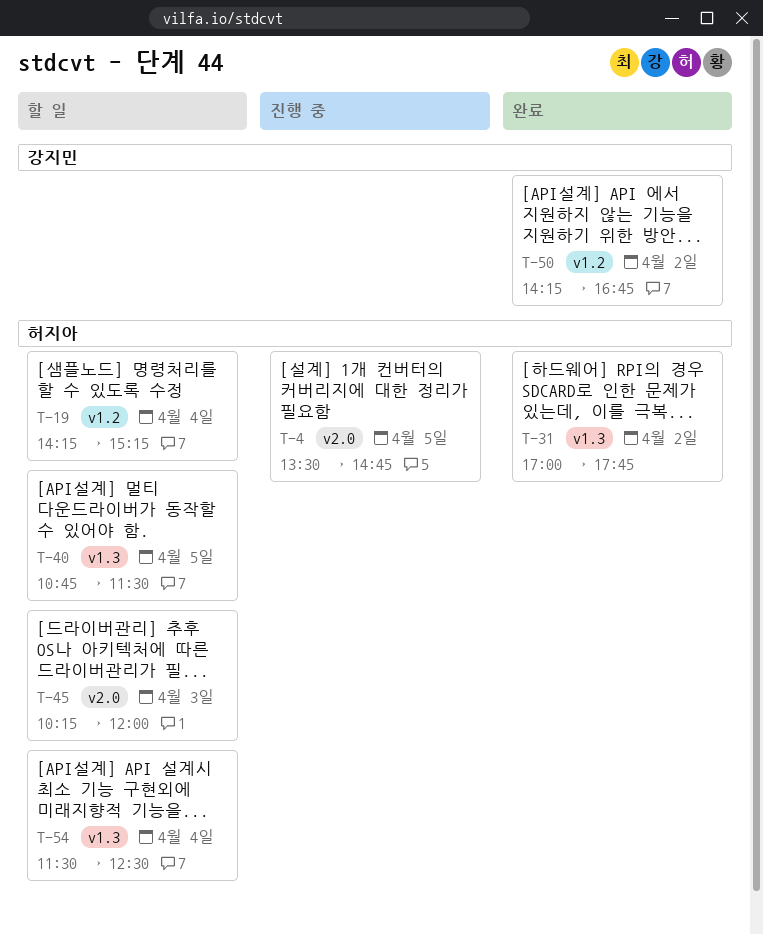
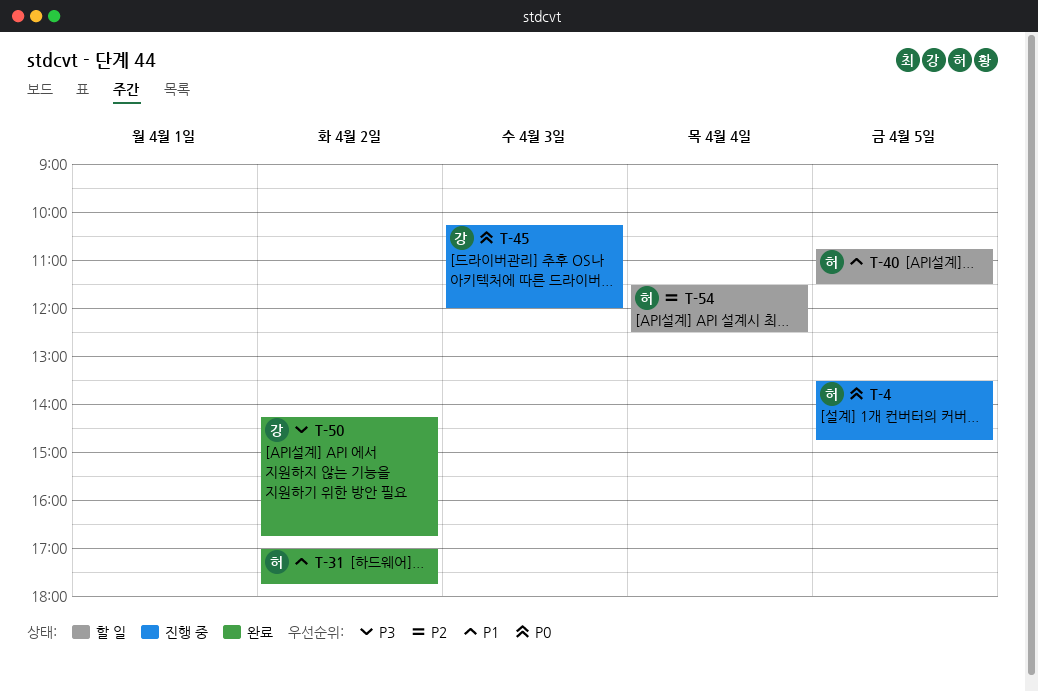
T-19: present -> none
T-45, status: 할 일 -> 진행 중
T-45, owner: 허지아 -> 강지민

